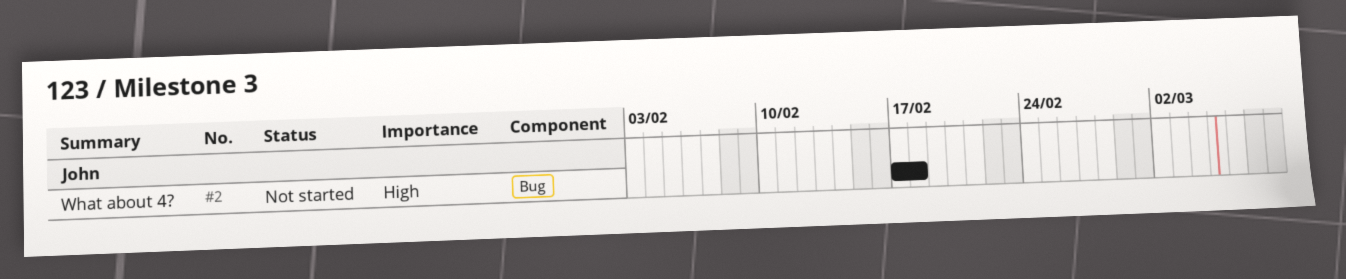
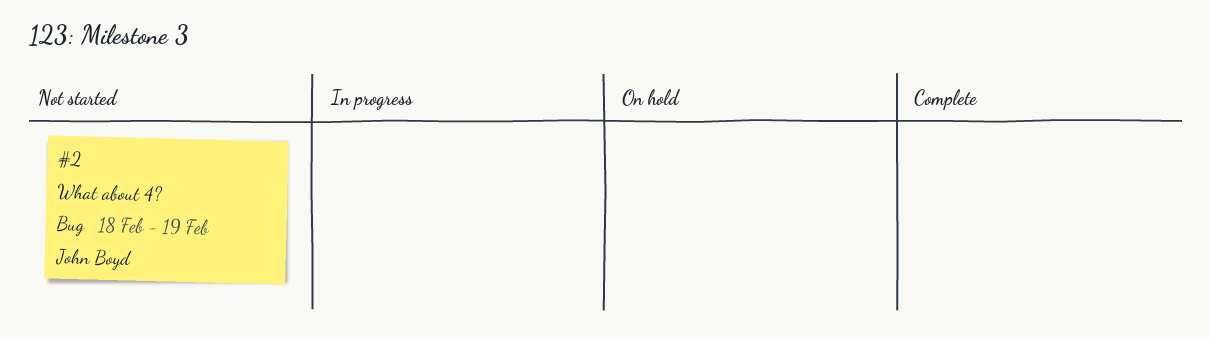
#2, start: Feb 17 -> Feb 18
#2, due: Feb 18 -> Feb 19

